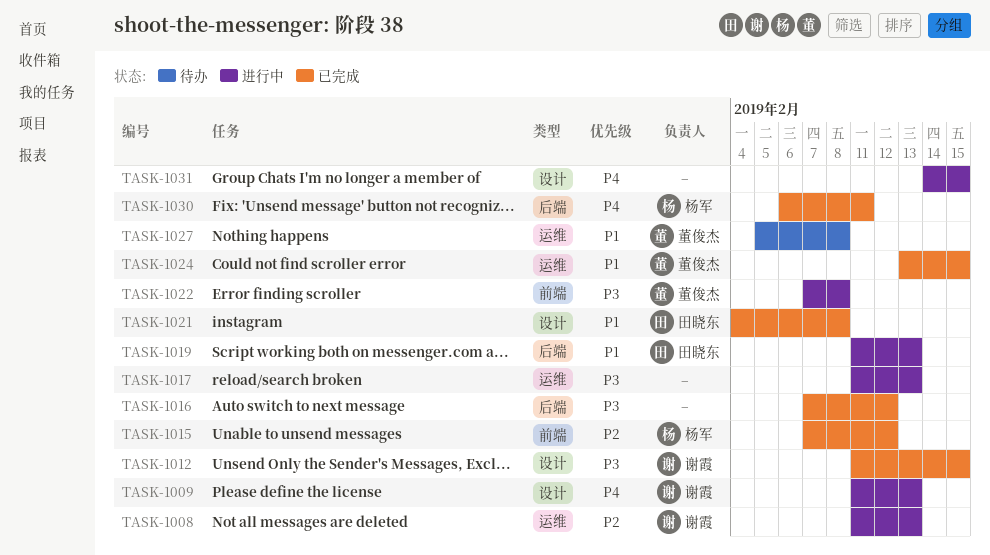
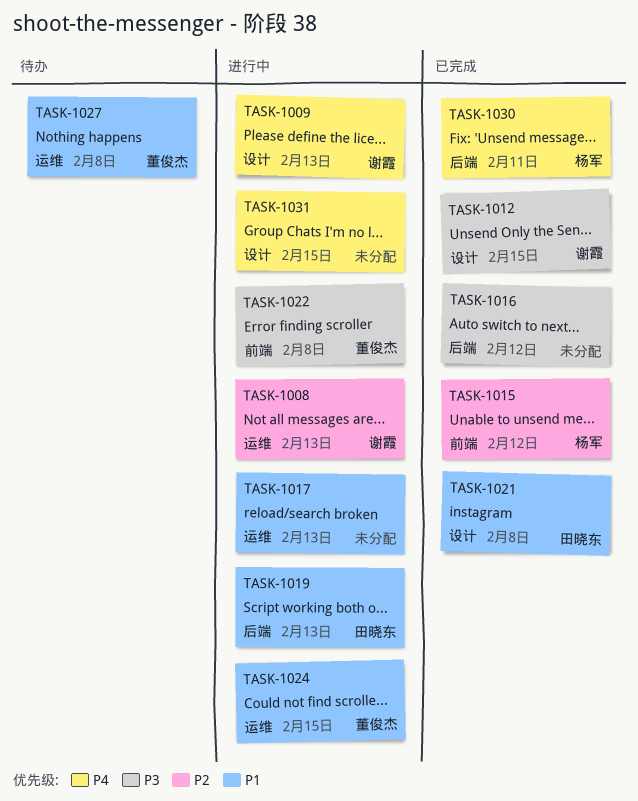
TASK-1017, priority: P3 -> P1
TASK-1024, status: 已完成 -> 进行中

